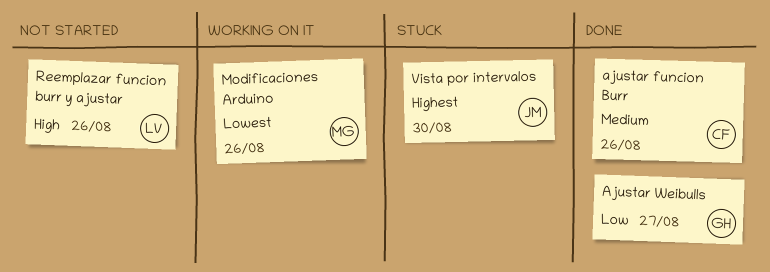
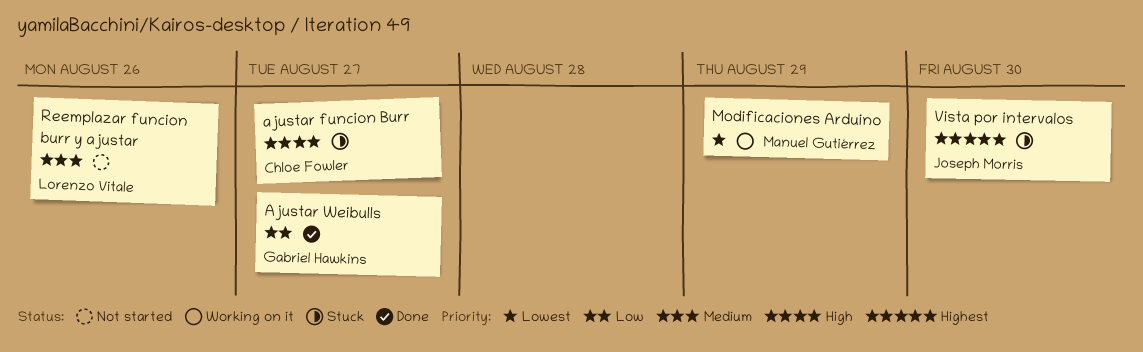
ajustar funcion Burr, status: Done -> Stuck
ajustar funcion Burr, priority: Medium -> High
ajustar funcion Burr, due: Aug 26 -> Aug 27
Modificaciones Arduino, due: Aug 26 -> Aug 29
Reemplazar funcion burr y ajustar, priority: High -> Medium

